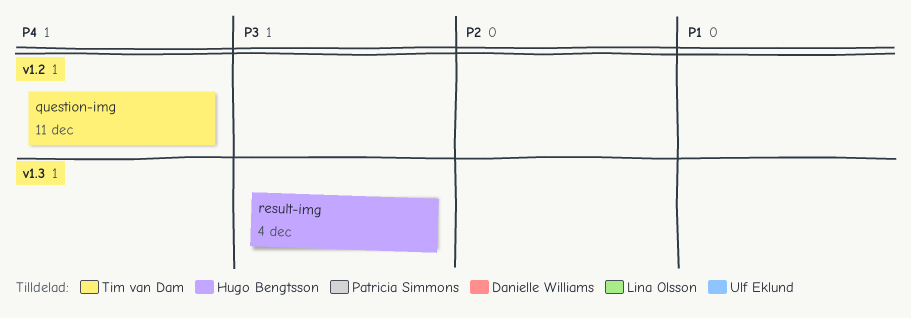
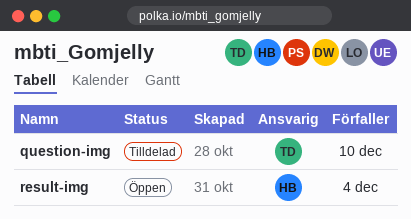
question-img, due: Dec 11 -> Dec 10

